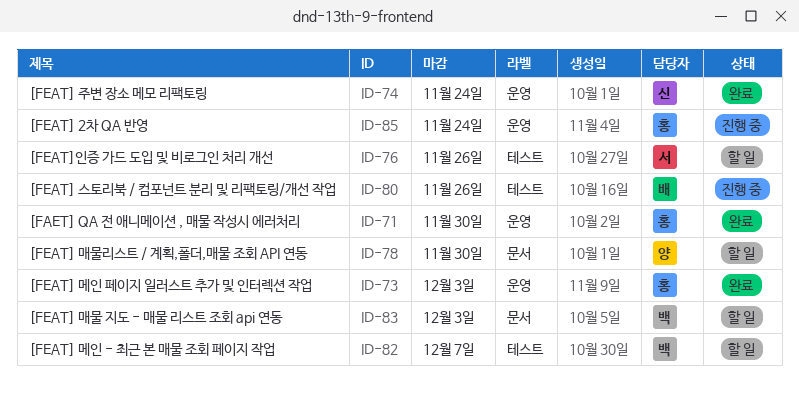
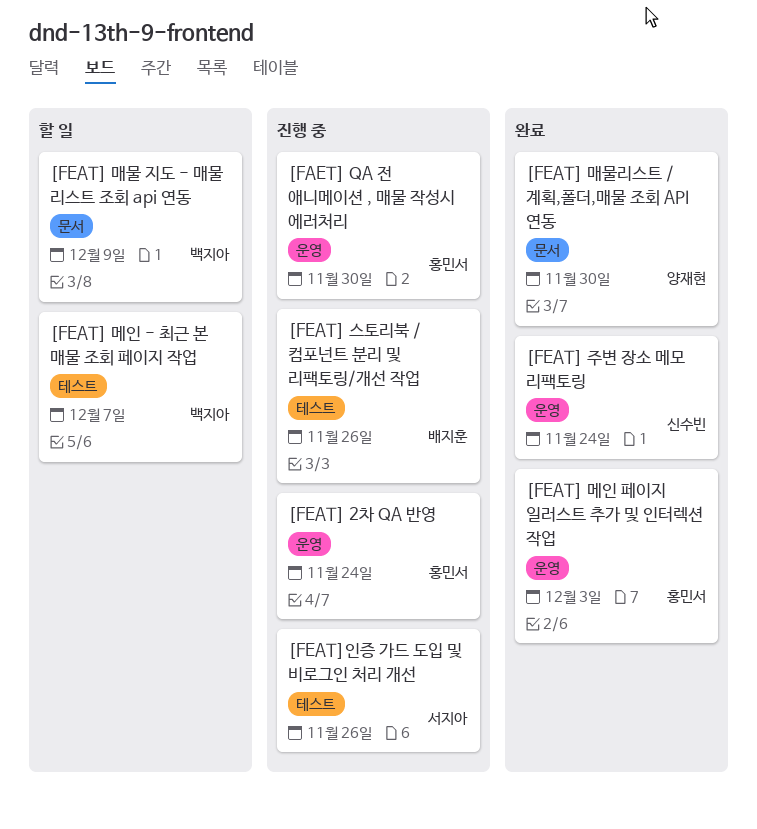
[FAET] QA 전 애니메이션 , 매물 작성시 에러처리, status: 완료 -> 진행 중
[FEAT] 매물 지도 - 매물 리스트 조회 api 연동, due: Dec 3 -> Dec 9
[FEAT] 매물리스트 / 계획,폴더,매물 조회 API 연동, status: 할 일 -> 완료
[FEAT]인증 가드 도입 및 비로그인 처리 개선, status: 할 일 -> 진행 중

